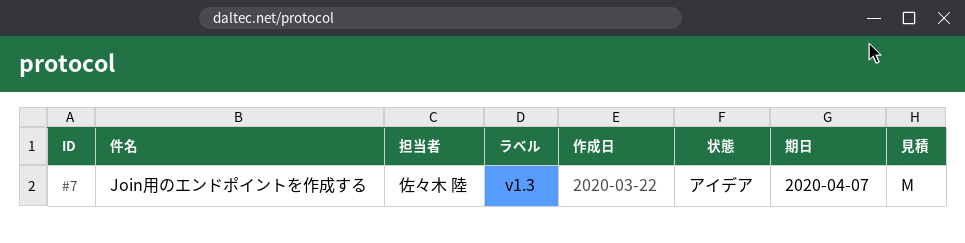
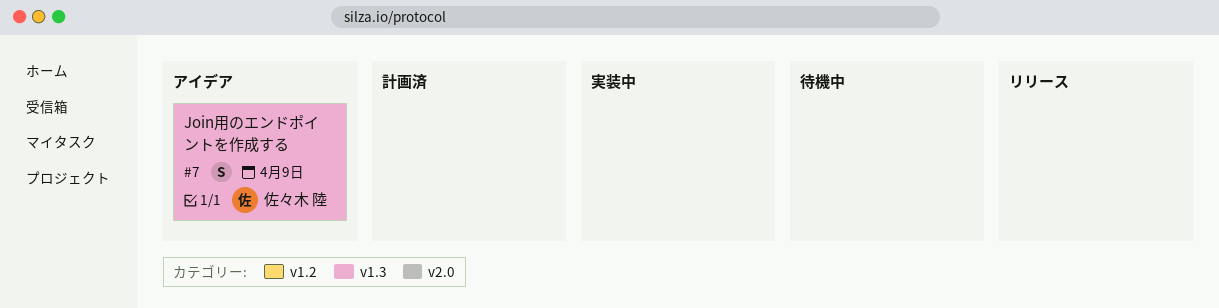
#7, estimate: M -> S
#7, due: Apr 7 -> Apr 9

